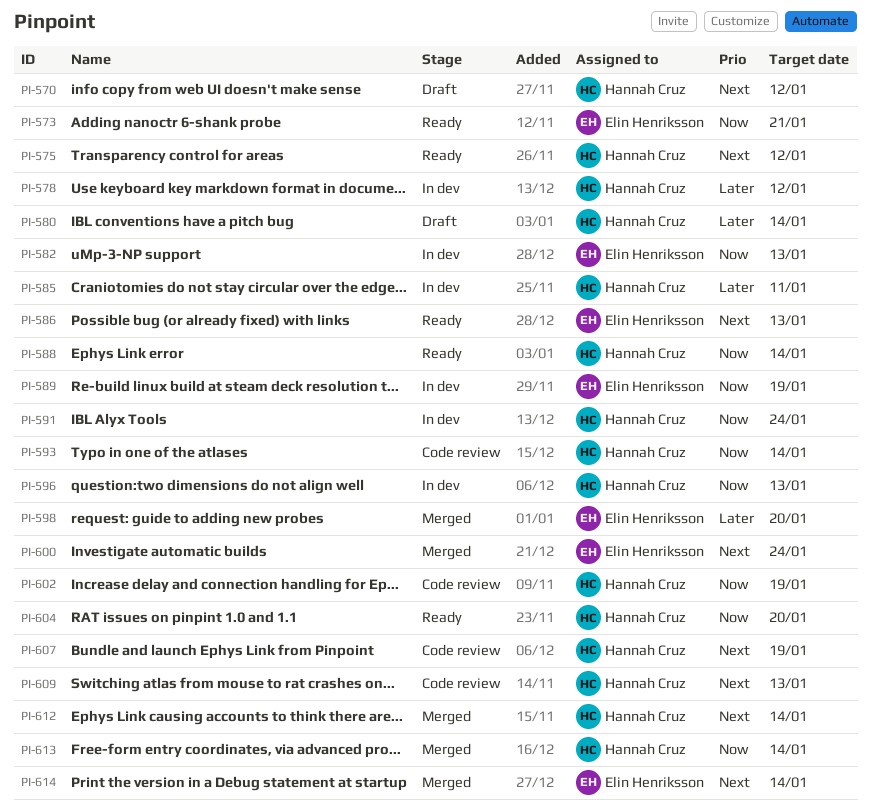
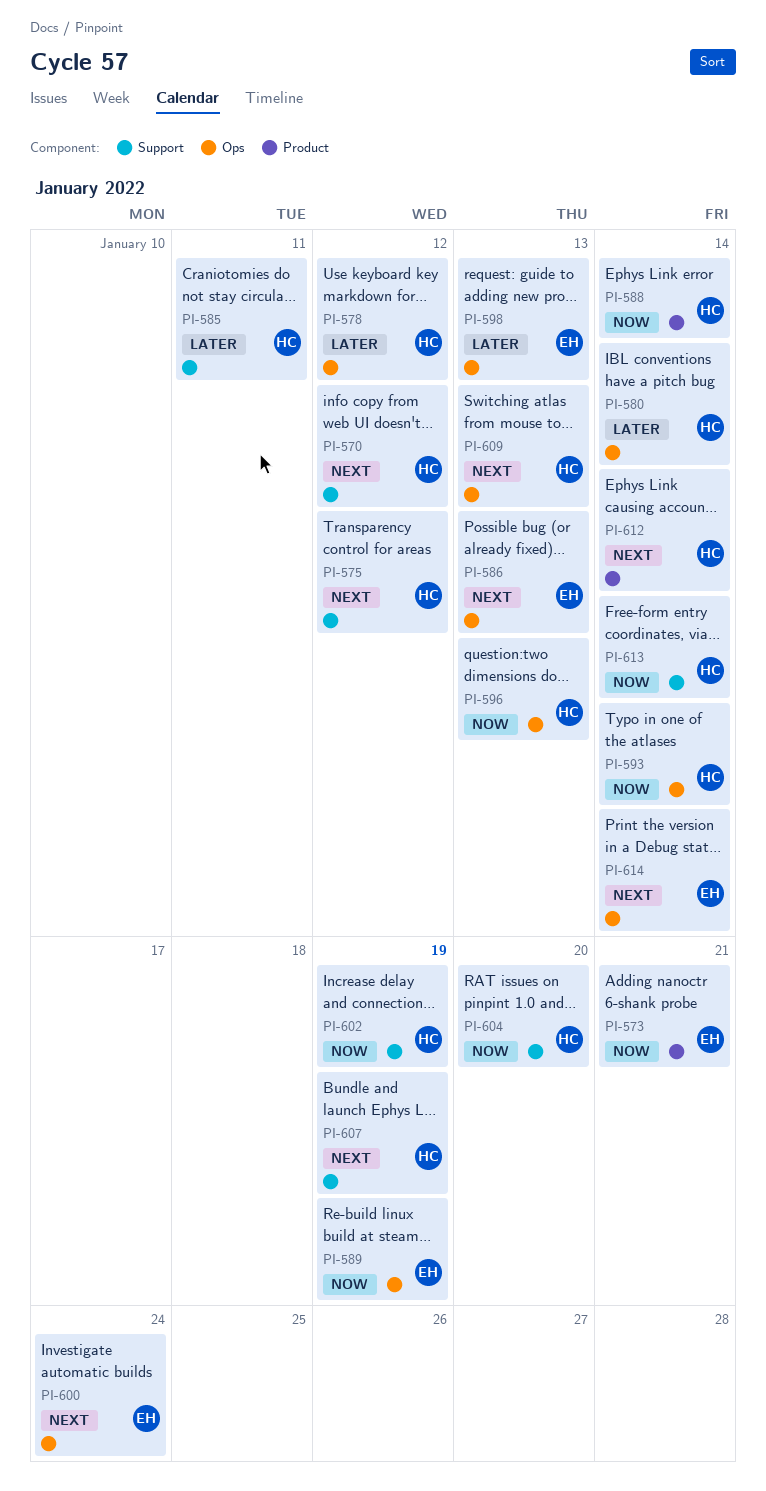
PI-582: present -> none
PI-591: present -> none
PI-598, due: Jan 20 -> Jan 13

